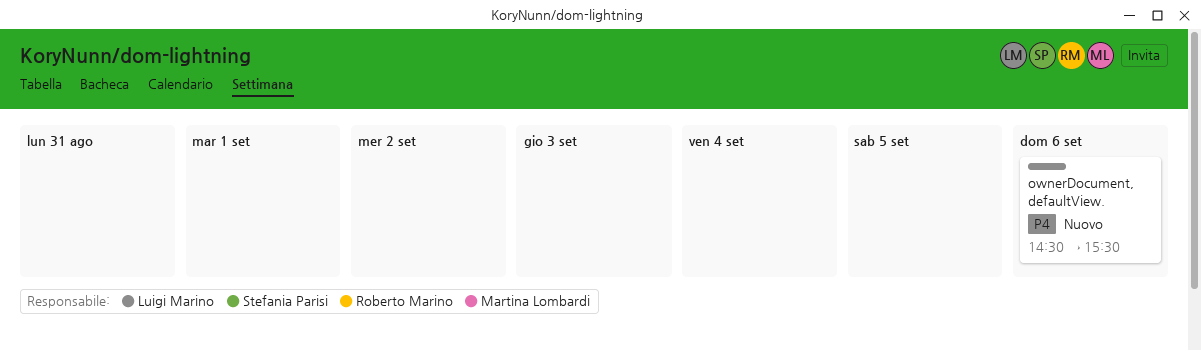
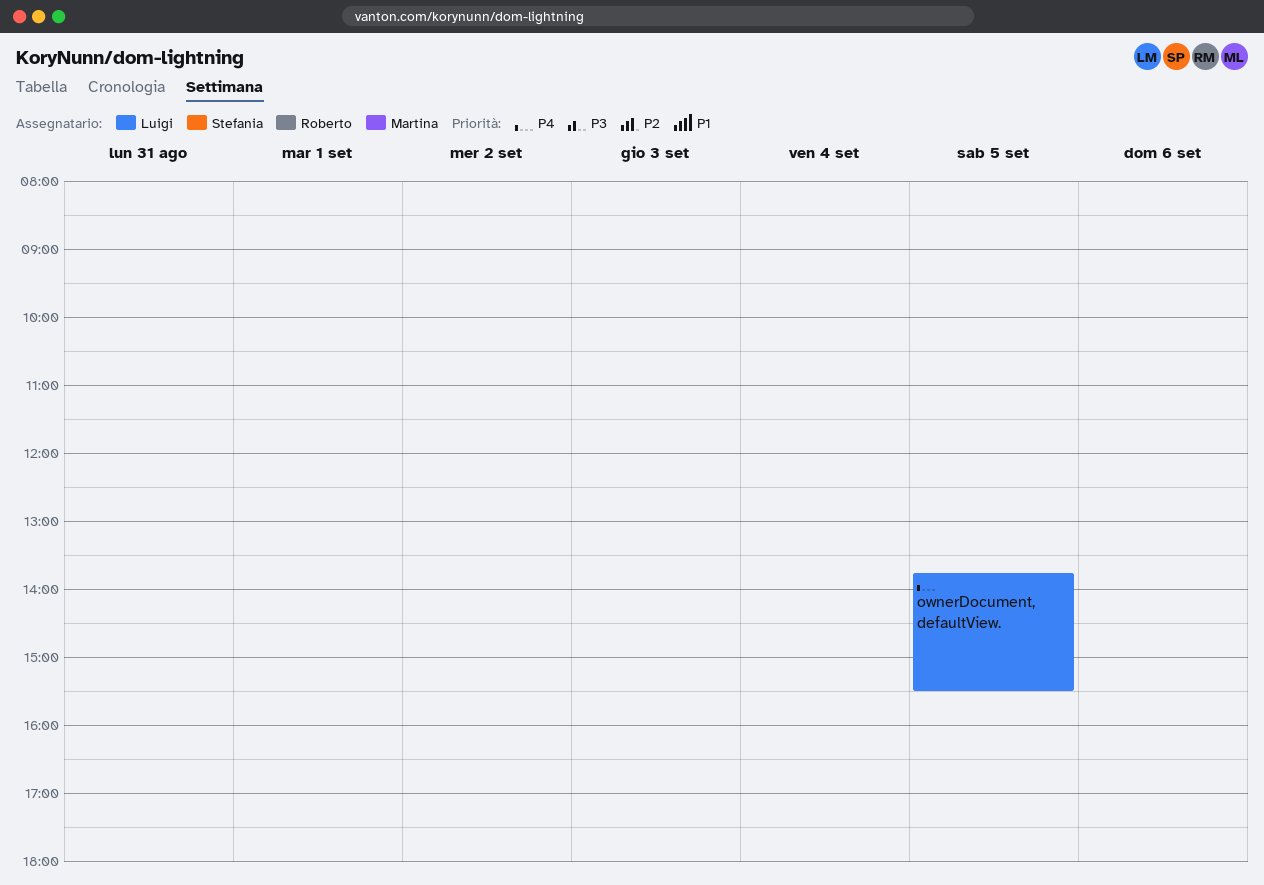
ownerDocument, defaultView., day: Sep 6 -> Sep 5
ownerDocument, defaultView., begins: 14:30 -> 13:45

